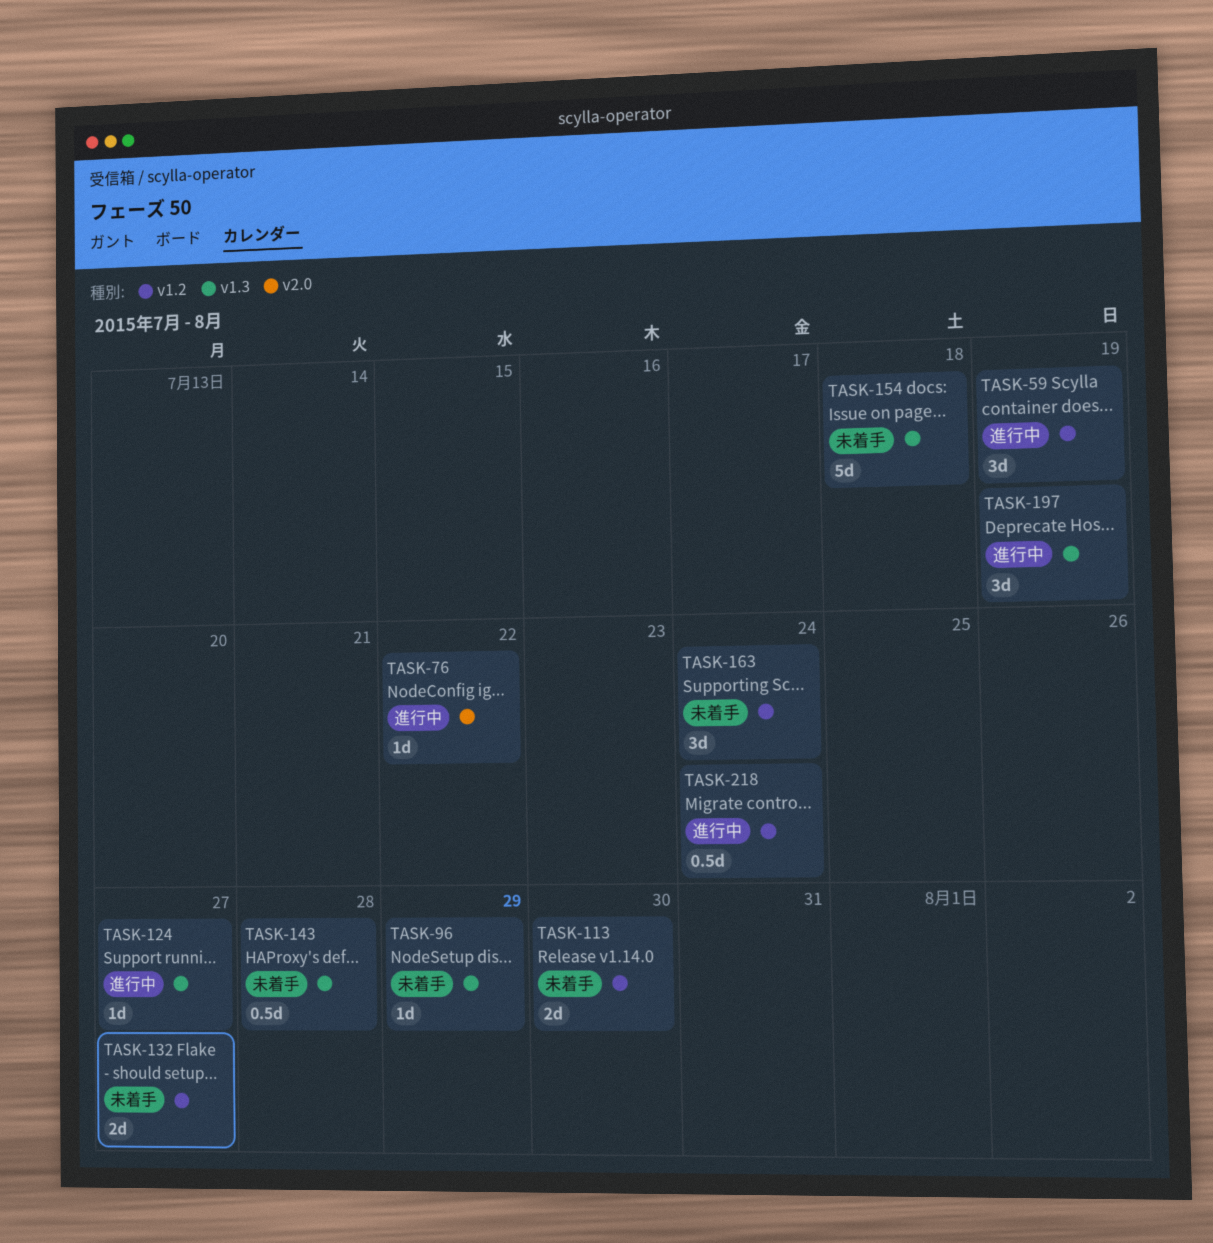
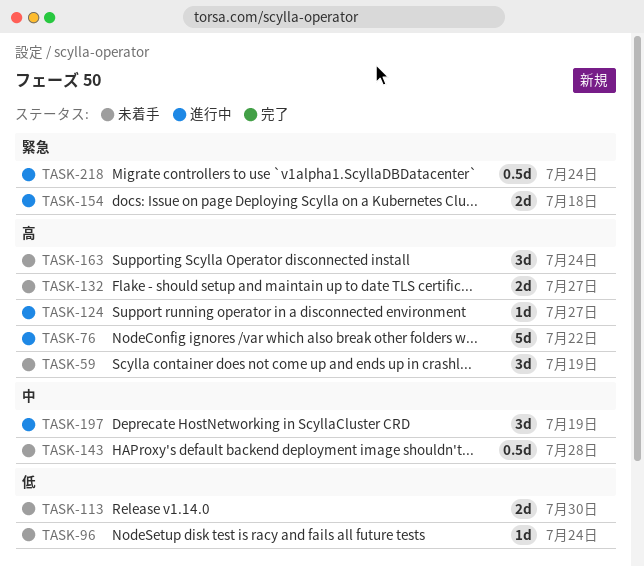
TASK-59, status: 進行中 -> 未着手
TASK-76, estimate: 1d -> 5d
TASK-96, due: Jul 29 -> Jul 24
TASK-154, status: 未着手 -> 進行中
TASK-154, estimate: 5d -> 2d

